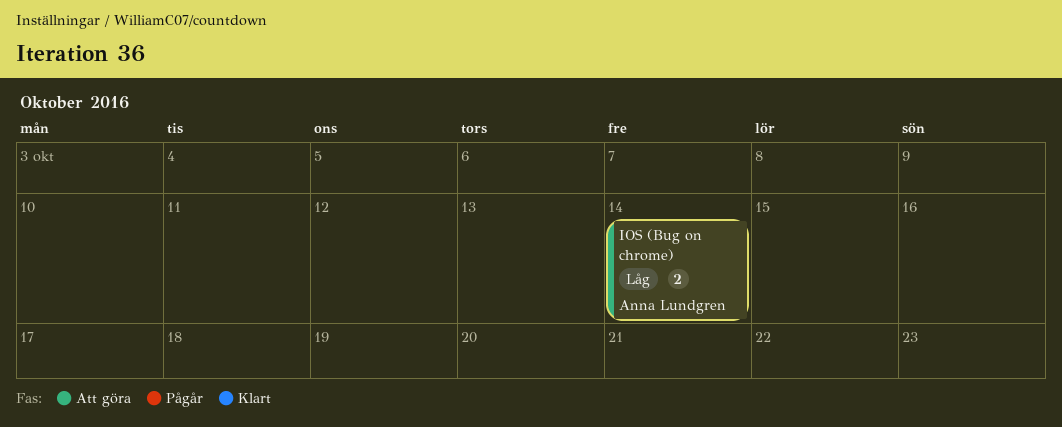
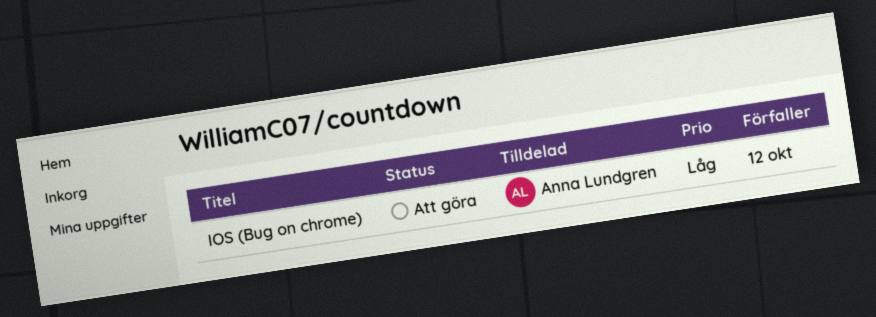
IOS (Bug on chrome), due: Oct 14 -> Oct 12

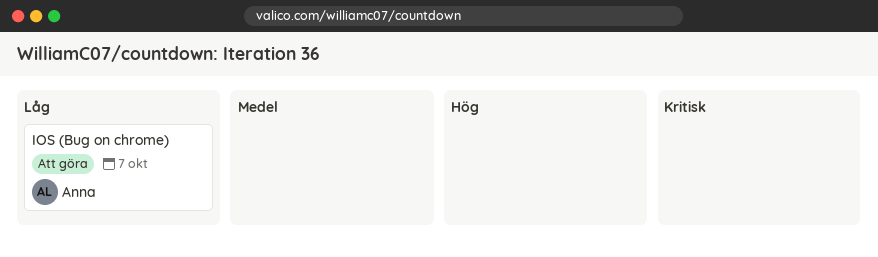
IOS (Bug on chrome), due: Oct 12 -> Oct 7

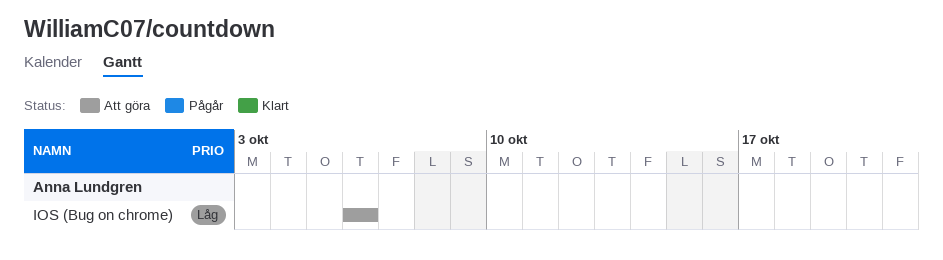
IOS (Bug on chrome), due: Oct 7 -> Oct 6

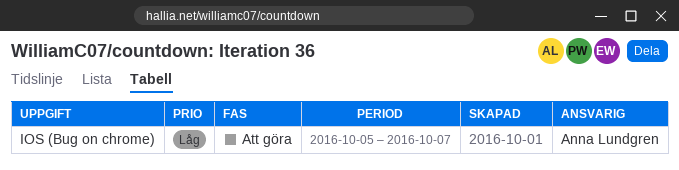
IOS (Bug on chrome), start: Oct 6 -> Oct 5
IOS (Bug on chrome), due: Oct 6 -> Oct 7

